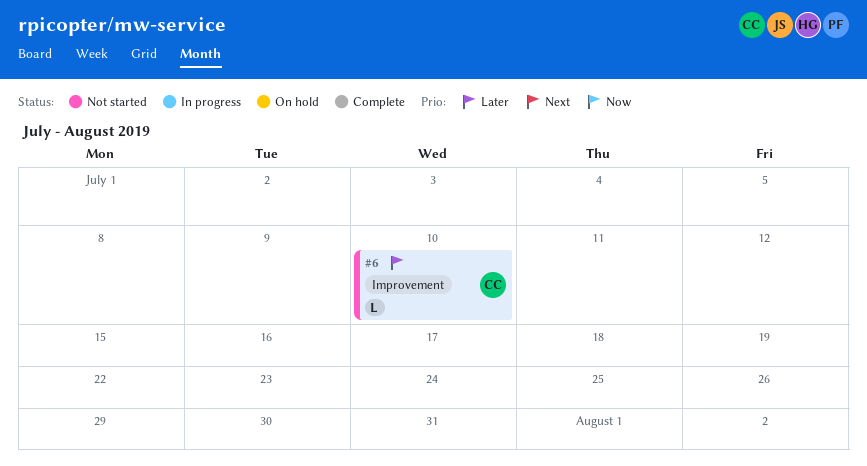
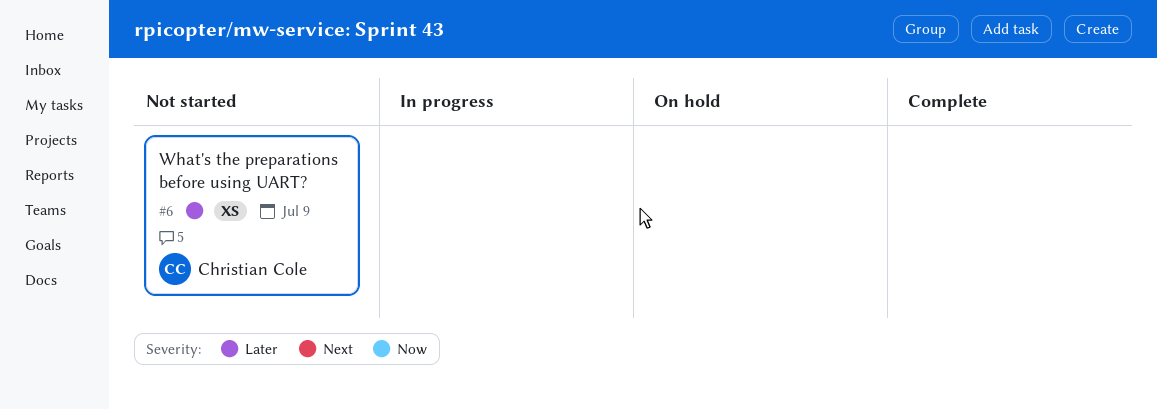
#6, estimate: L -> XS
#6, due: Jul 10 -> Jul 9

